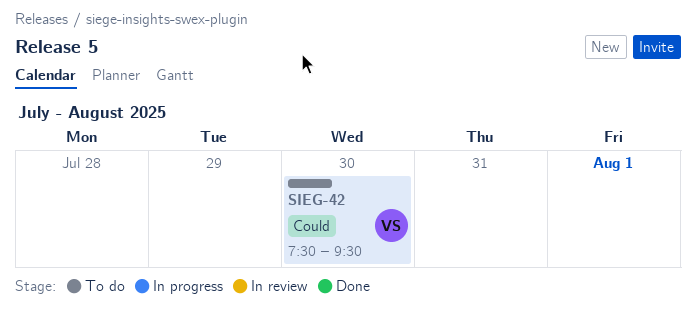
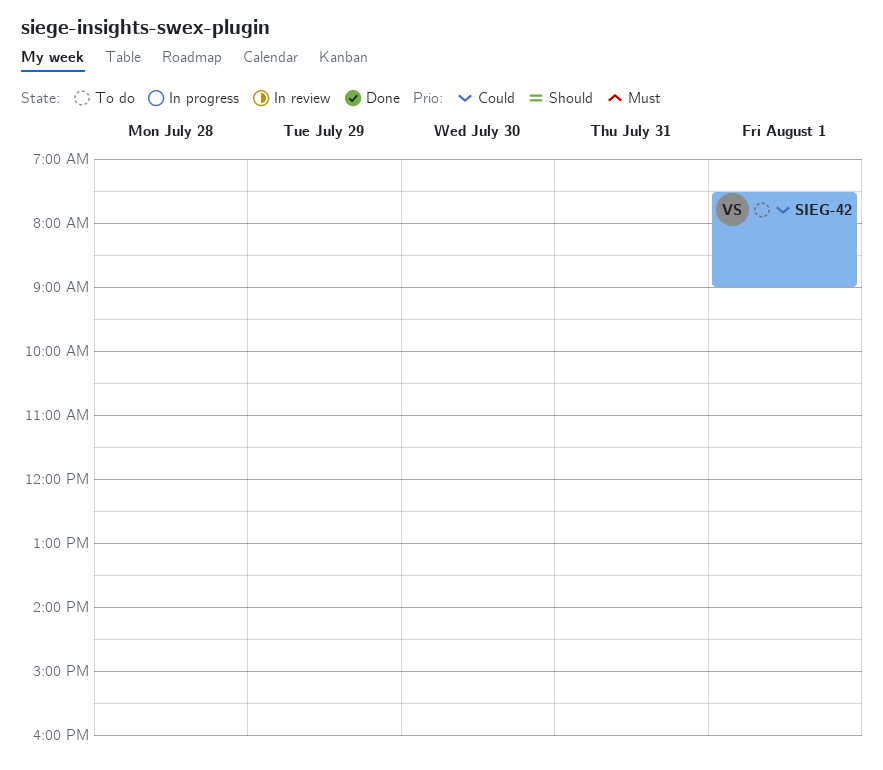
SIEG-42, day: Jul 30 -> Aug 1
SIEG-42, ends: 09:30 -> 09:00

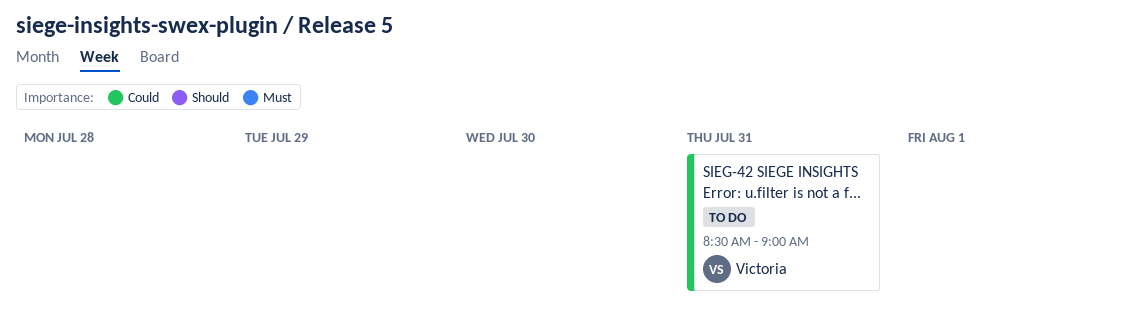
SIEG-42, day: Aug 1 -> Jul 31
SIEG-42, begins: 07:30 -> 08:30

